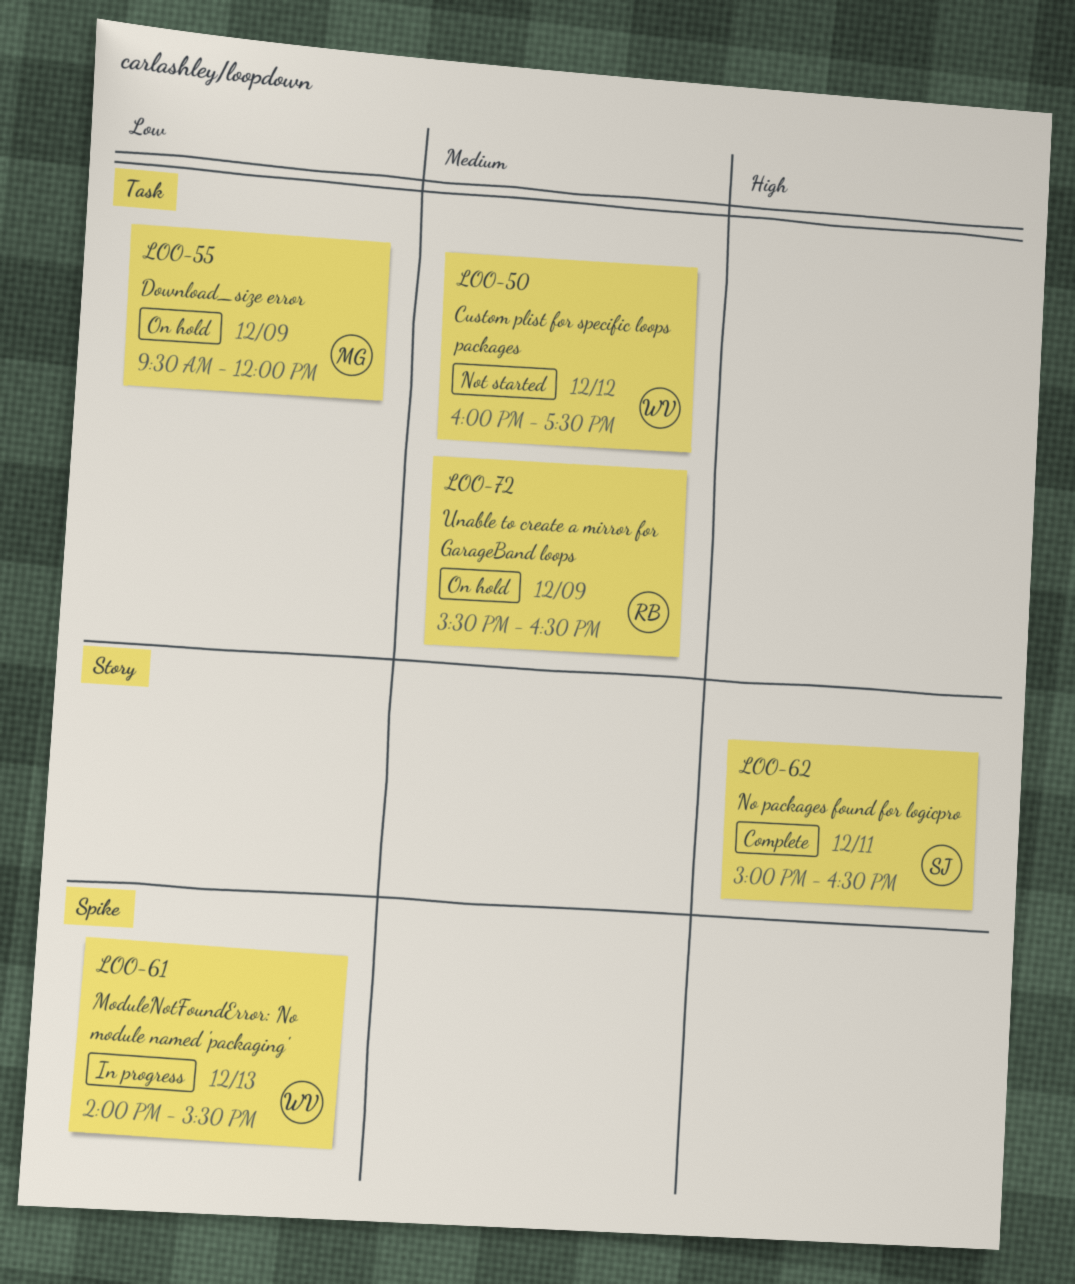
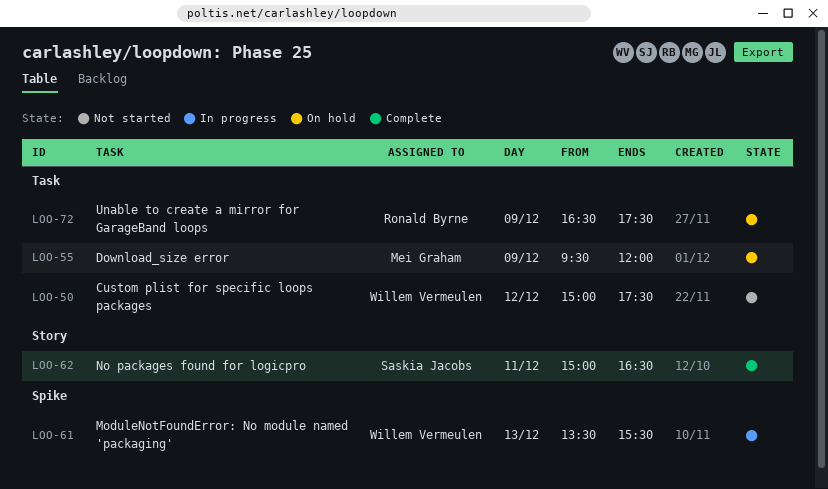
LOO-50, begins: 16:00 -> 15:00
LOO-61, begins: 14:00 -> 13:30
LOO-72, begins: 15:30 -> 16:30
LOO-72, ends: 16:30 -> 17:30

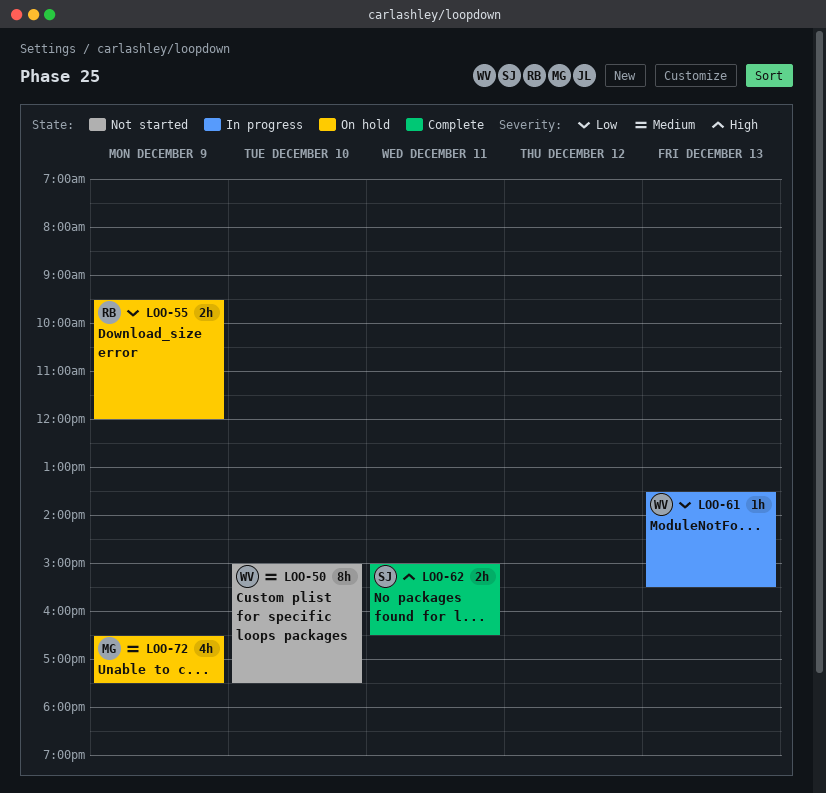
LOO-50, day: Dec 12 -> Dec 10
LOO-55, owner: Mei Graham -> Ronald Byrne
LOO-72, owner: Ronald Byrne -> Mei Graham

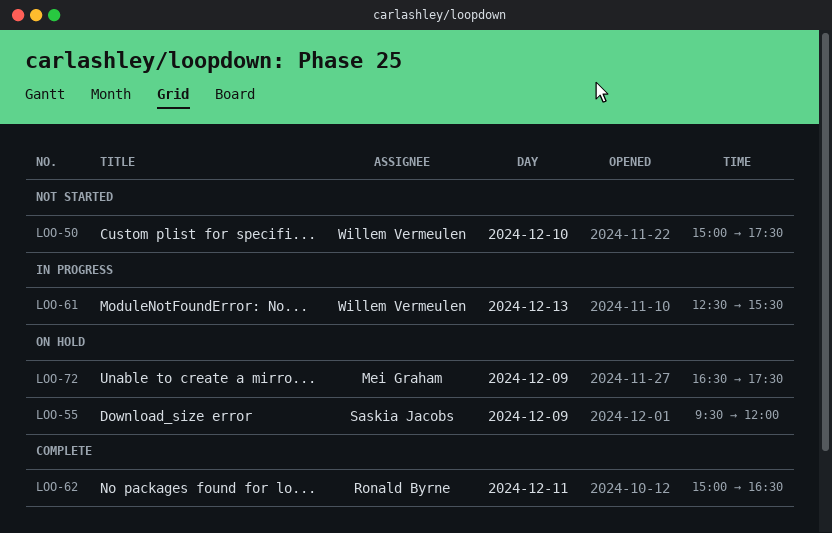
LOO-55, owner: Ronald Byrne -> Saskia Jacobs
LOO-61, begins: 13:30 -> 12:30
LOO-62, owner: Saskia Jacobs -> Ronald Byrne

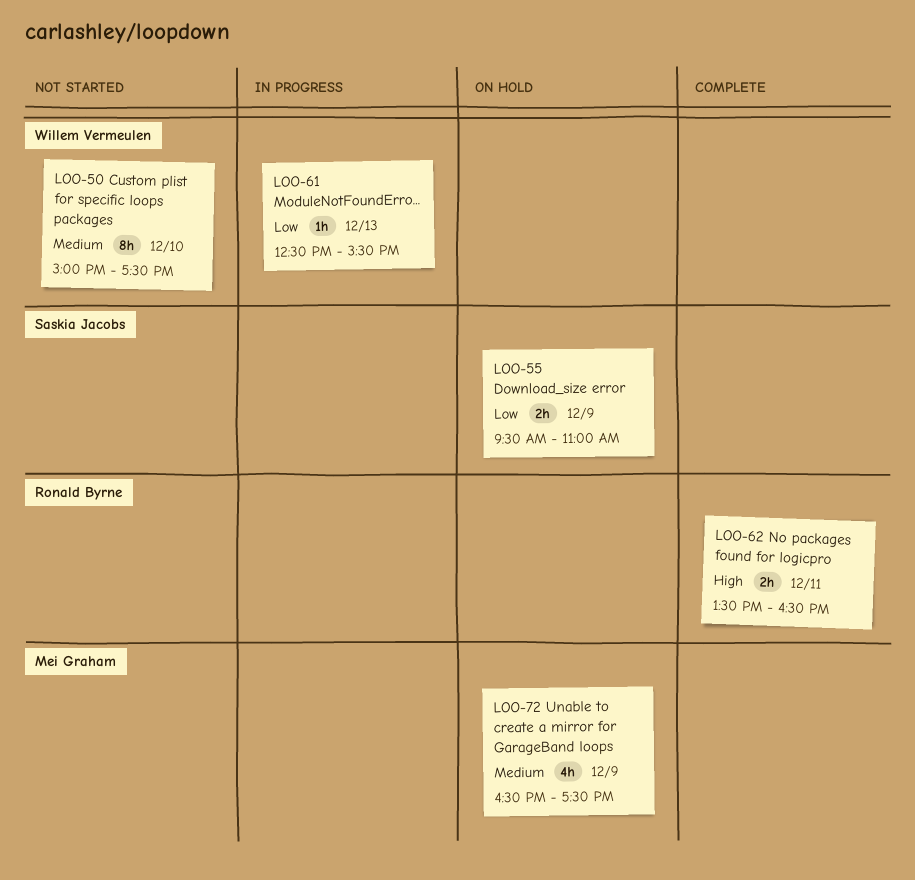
LOO-55, ends: 12:00 -> 11:00
LOO-62, begins: 15:00 -> 13:30

